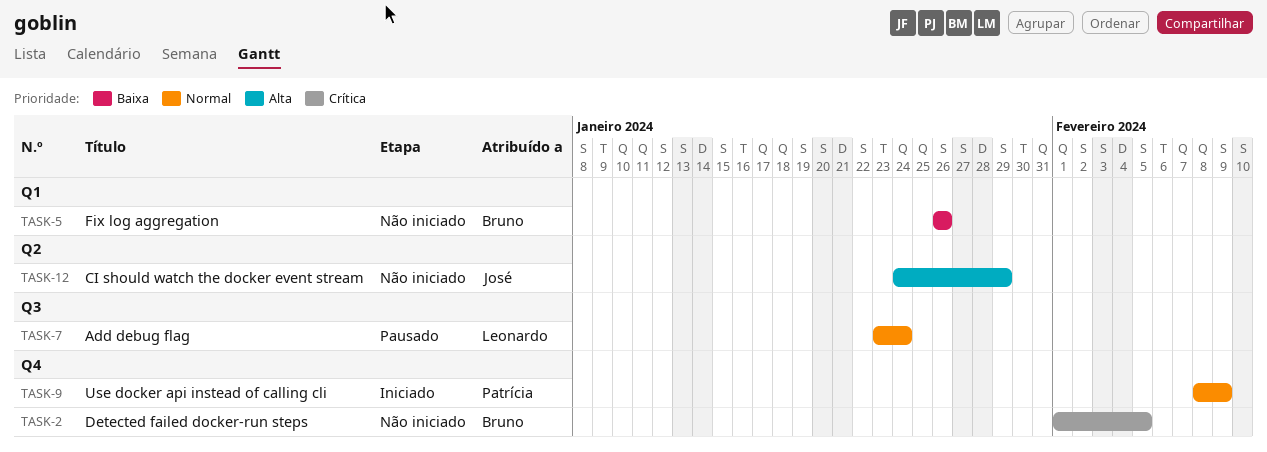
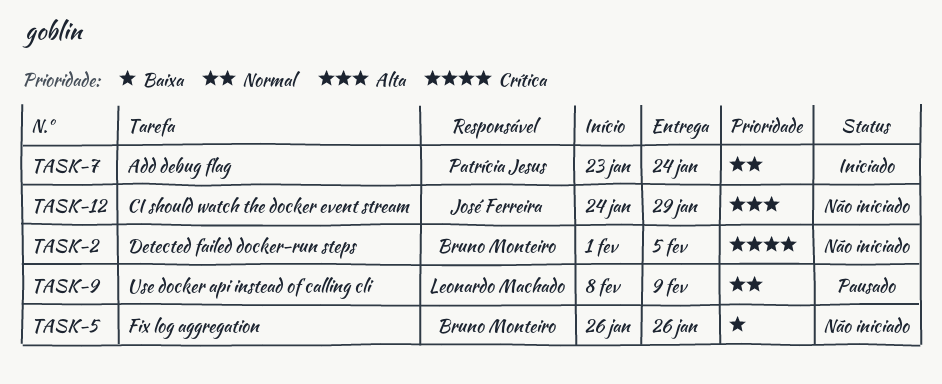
TASK-7, status: Pausado -> Iniciado
TASK-7, owner: Leonardo Machado -> Patrícia Jesus
TASK-9, status: Iniciado -> Pausado
TASK-9, owner: Patrícia Jesus -> Leonardo Machado

